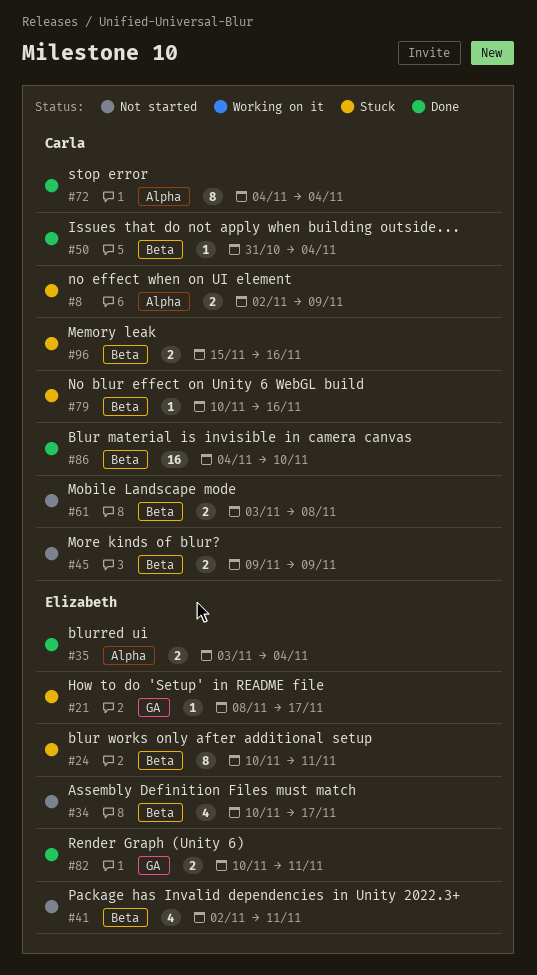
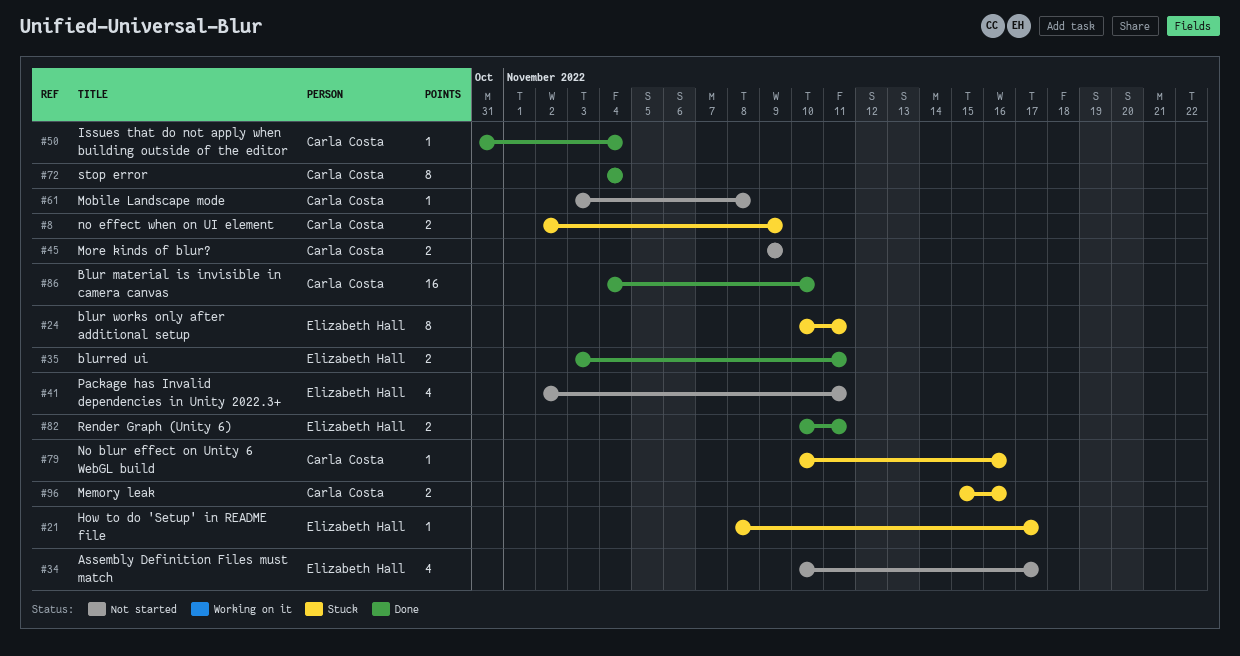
#35, due: Nov 4 -> Nov 11
#61, estimate: 2 -> 1

